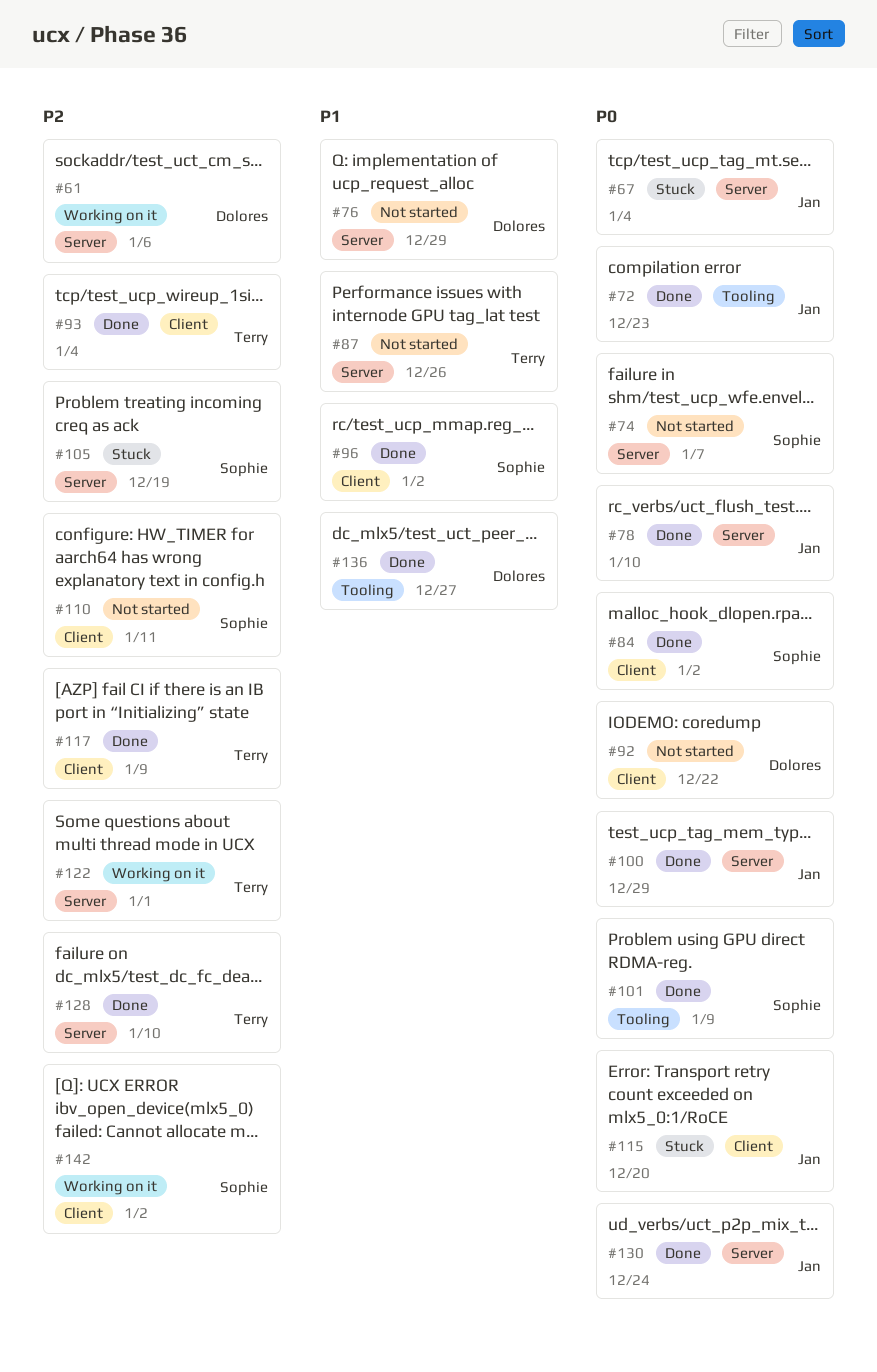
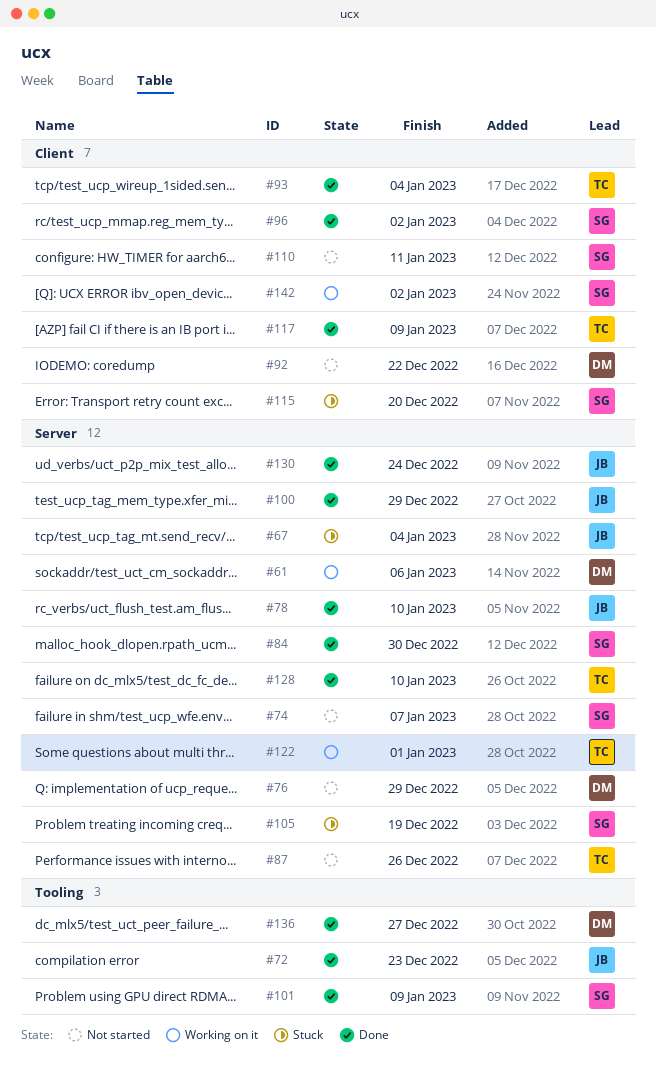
#84, label: Client -> Server
#84, due: Jan 2 -> Dec 30
#115, owner: Jan -> Sophie

